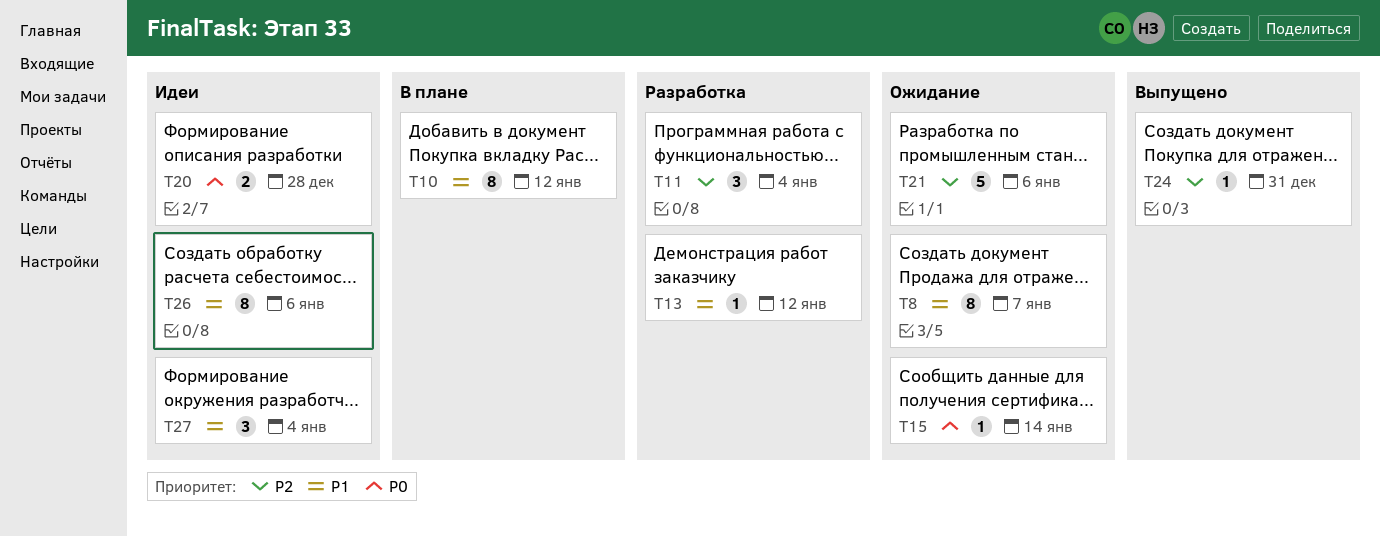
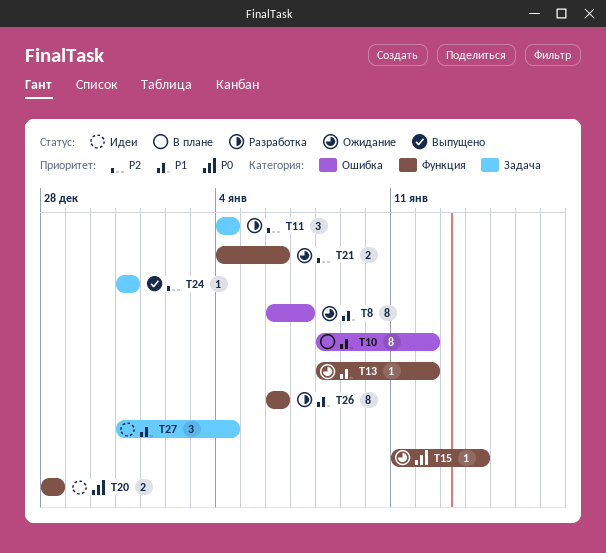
T13, status: Разработка -> Ожидание
T21, estimate: 5 -> 2
T26, status: Идеи -> Разработка

